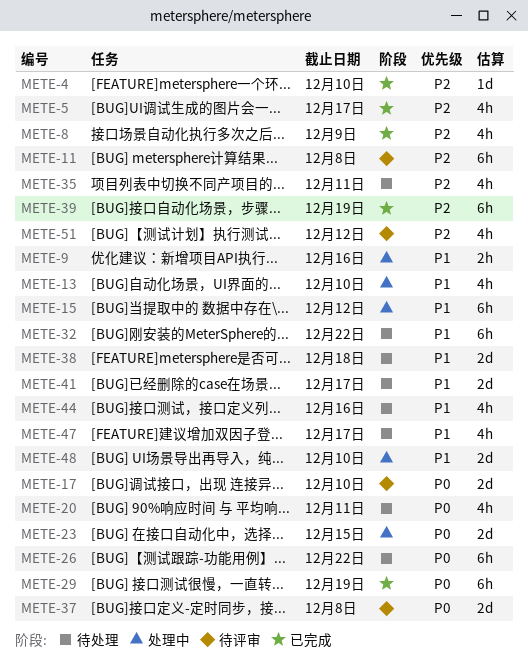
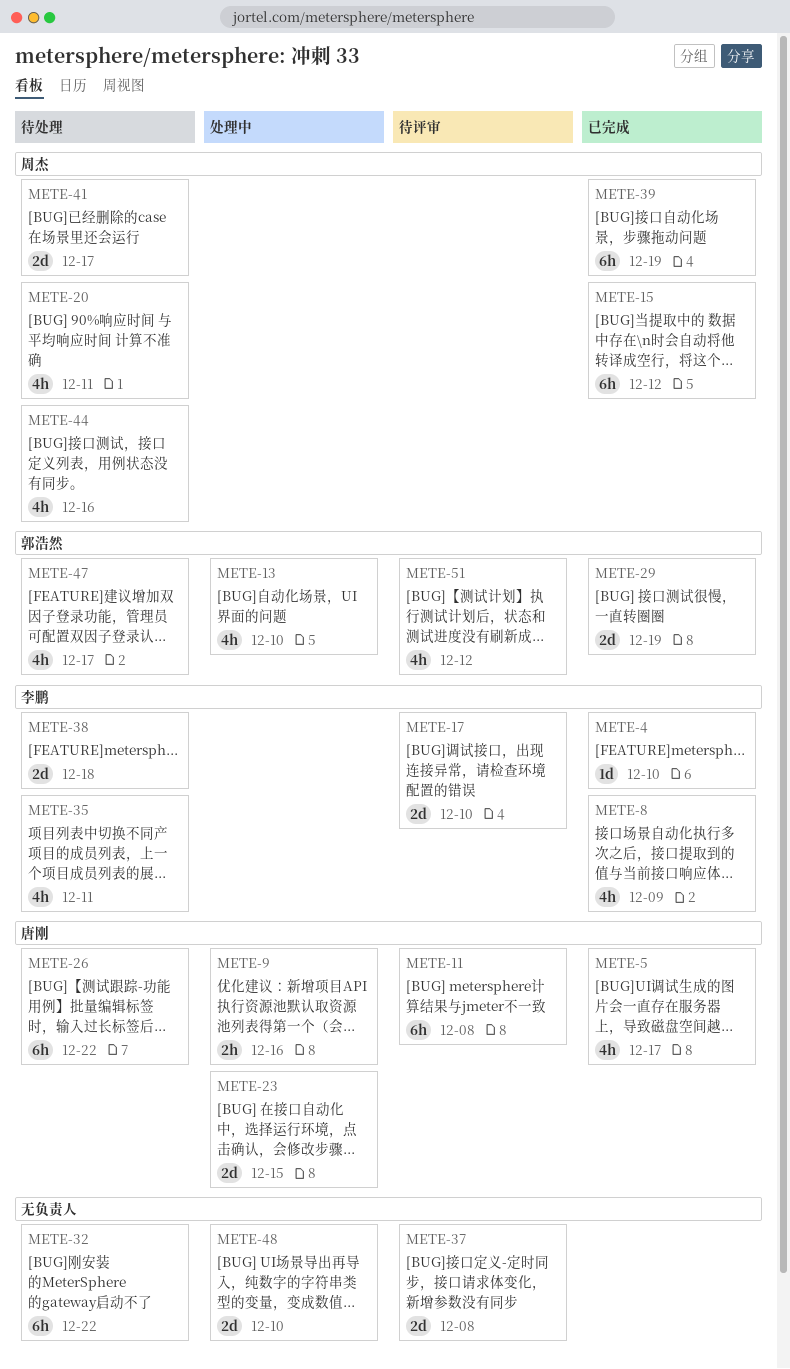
METE-15, status: 处理中 -> 已完成
METE-29, estimate: 6h -> 2d

